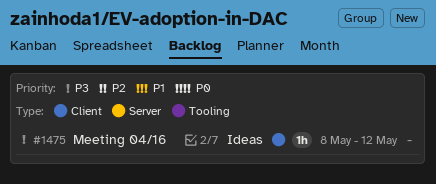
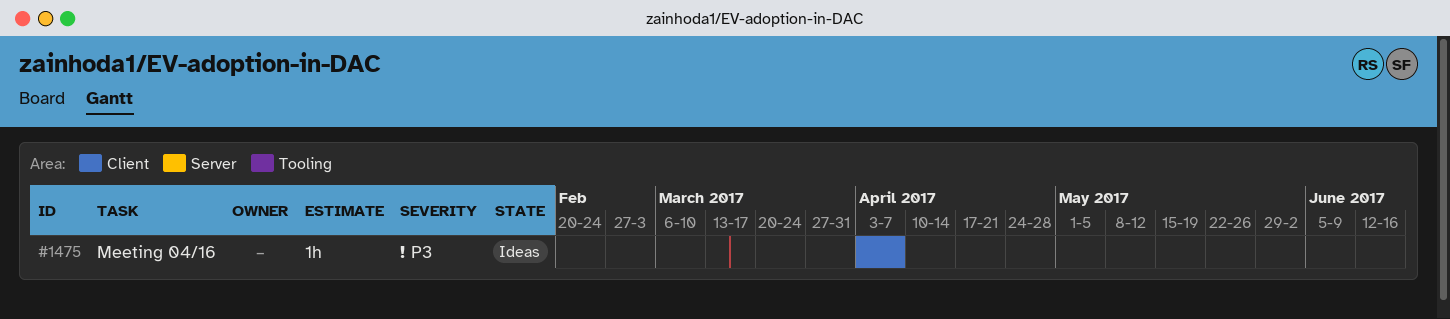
#1475, start: May 8 -> Apr 3
#1475, due: May 12 -> Apr 7

